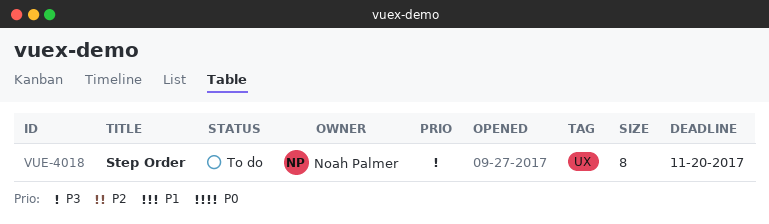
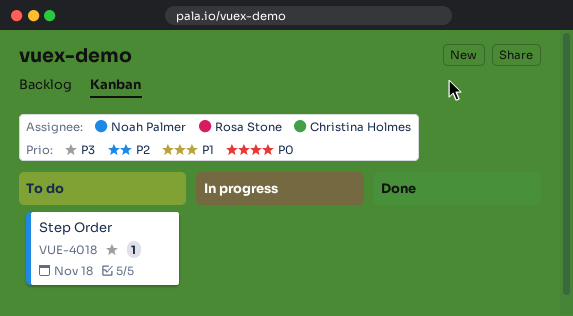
VUE-4018, estimate: 8 -> 1
VUE-4018, due: Nov 20 -> Nov 18

